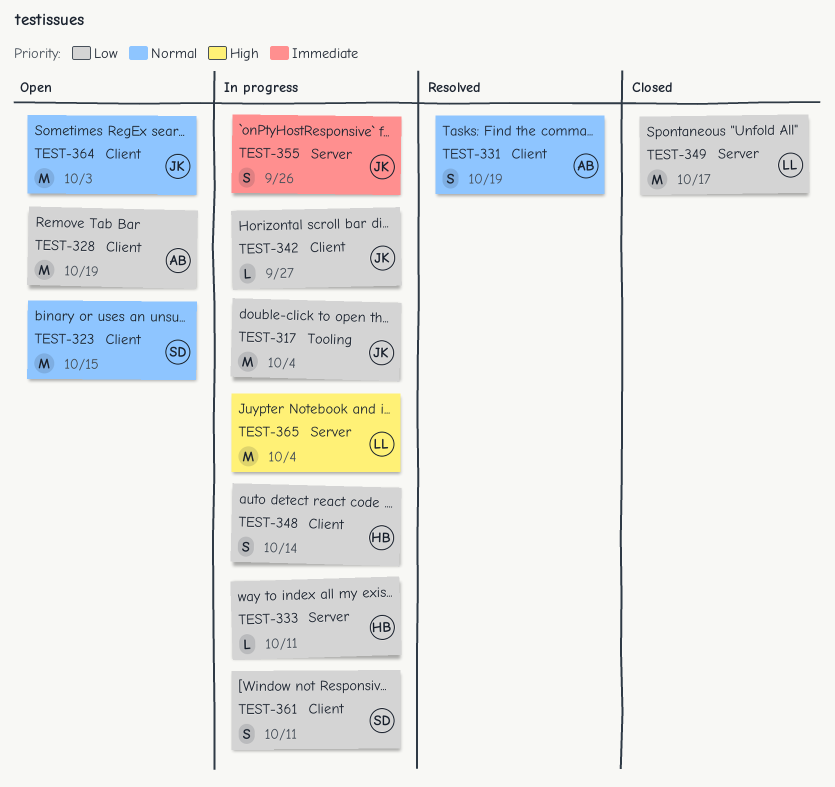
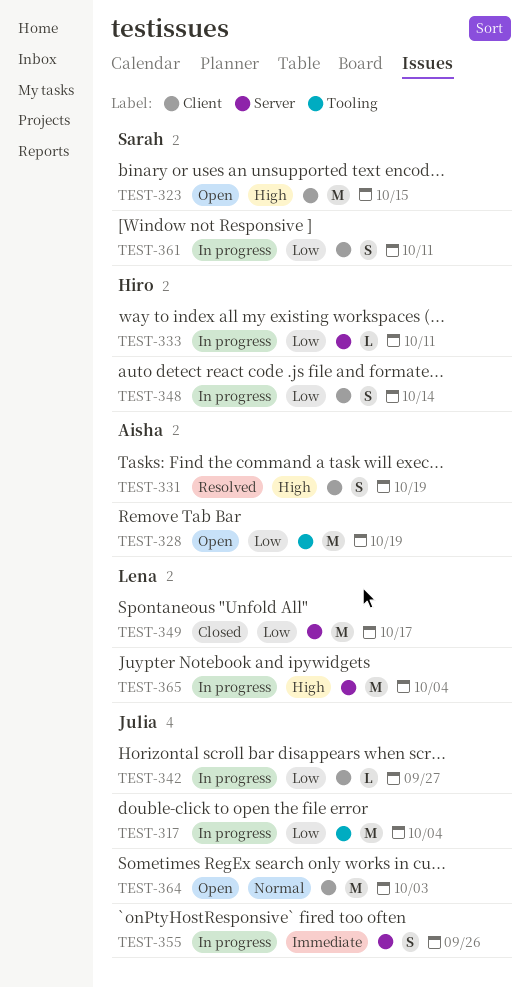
TEST-323, priority: Normal -> High
TEST-328, label: Client -> Tooling
TEST-331, priority: Normal -> High

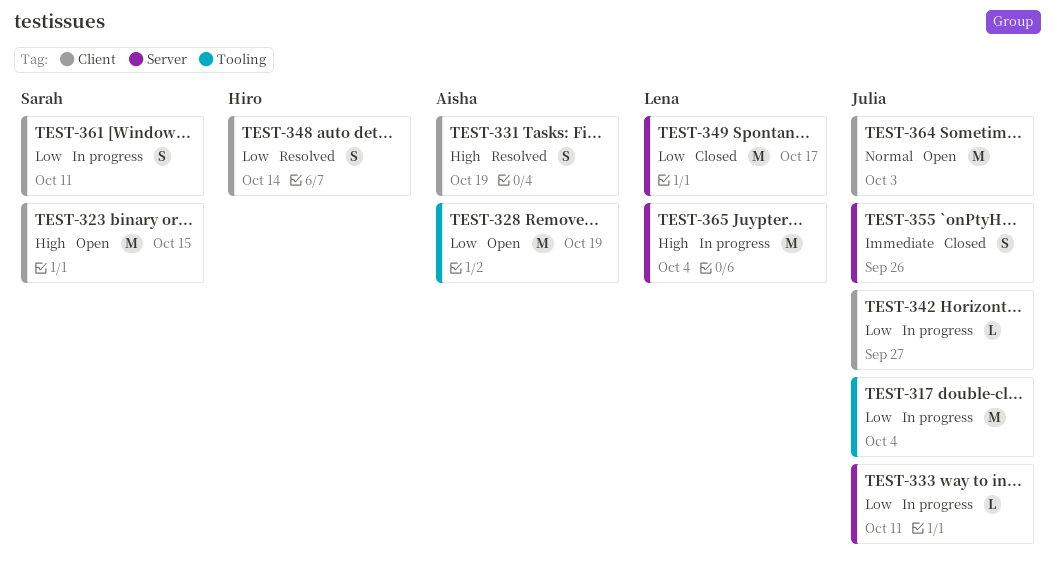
TEST-333, owner: Hiro -> Julia
TEST-348, status: In progress -> Resolved
TEST-355, status: In progress -> Closed

